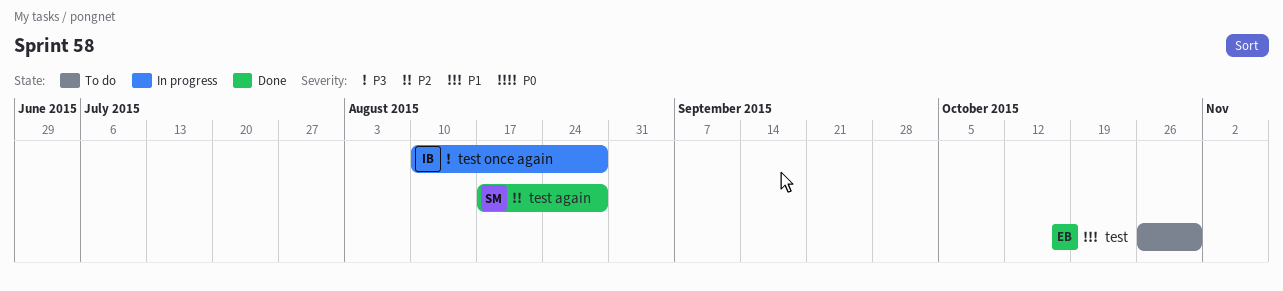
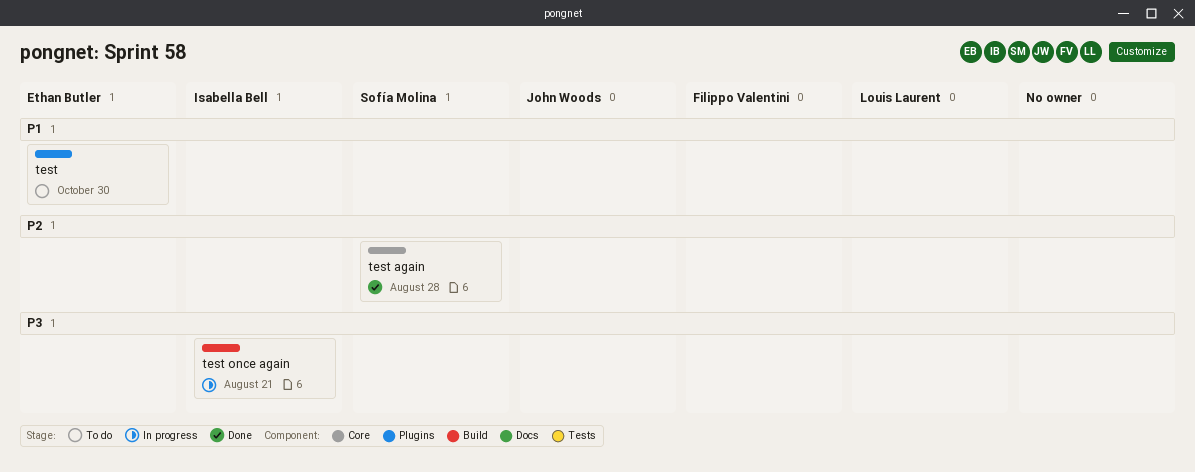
test once again, due: Aug 28 -> Aug 21

